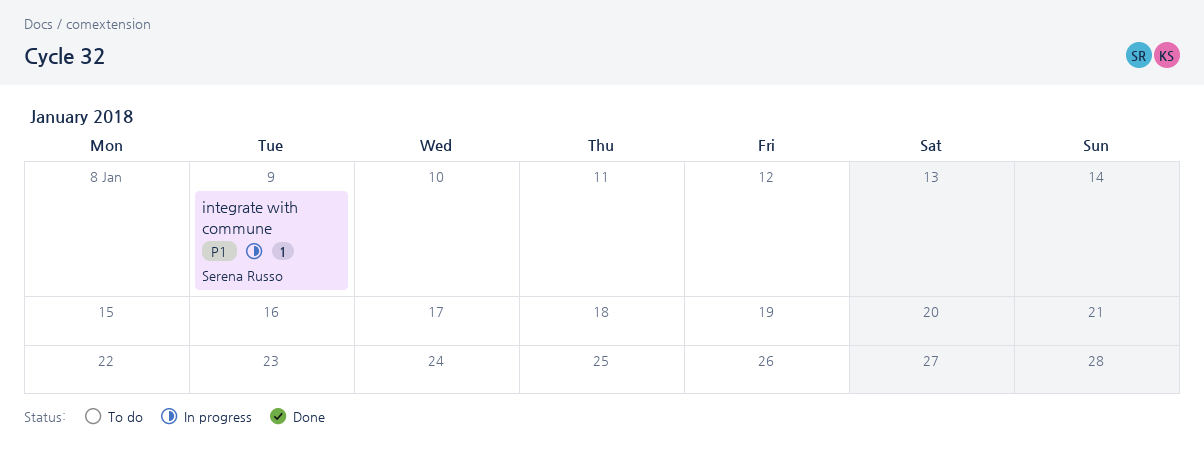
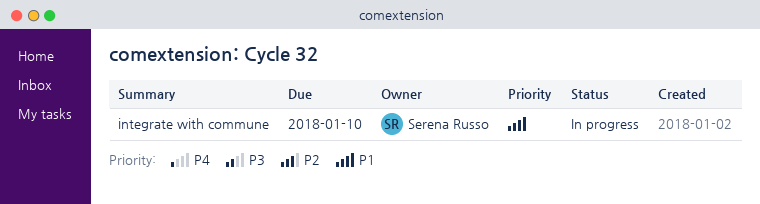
integrate with commune, due: Jan 9 -> Jan 10

